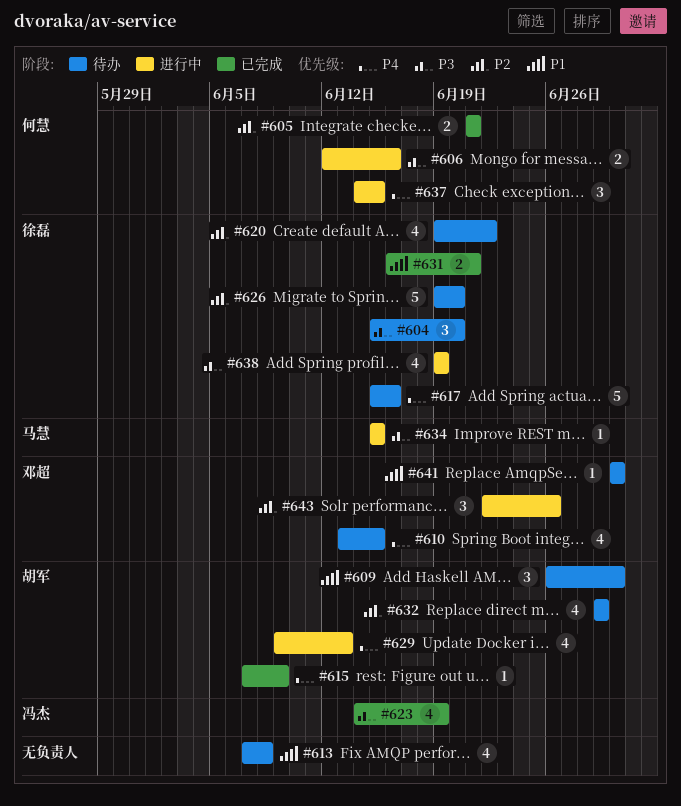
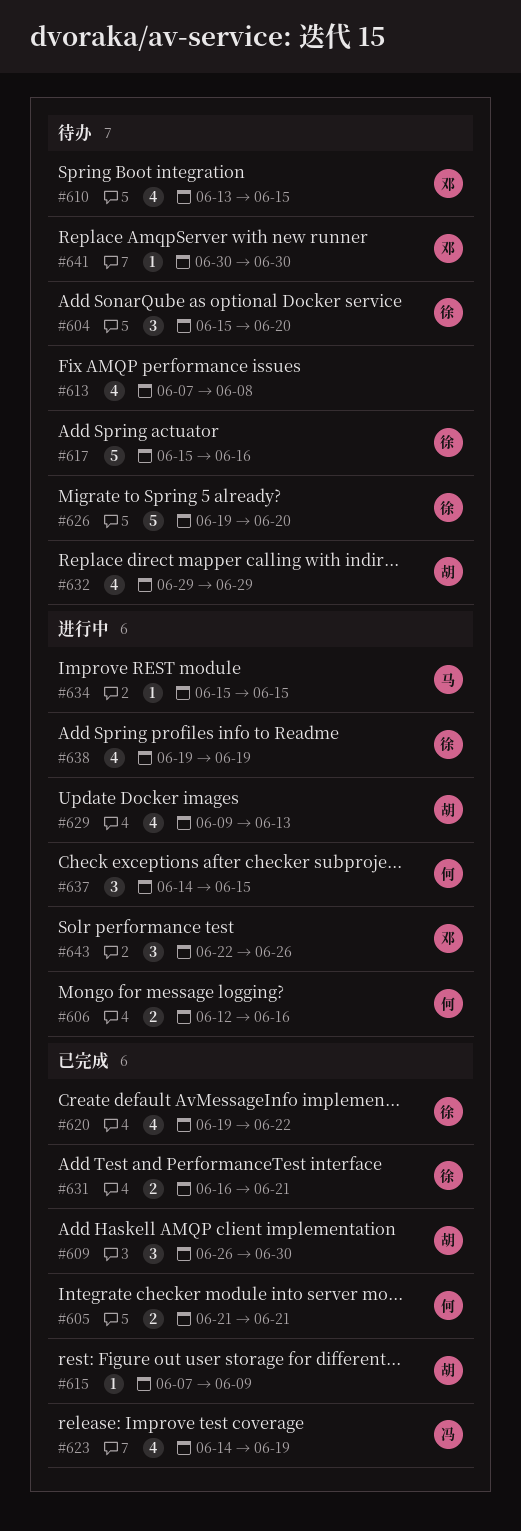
#609, status: 待办 -> 已完成
#620, status: 待办 -> 已完成

